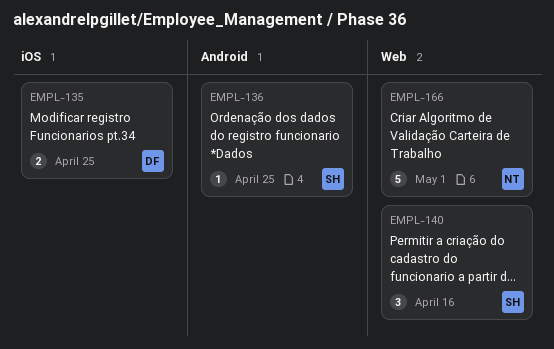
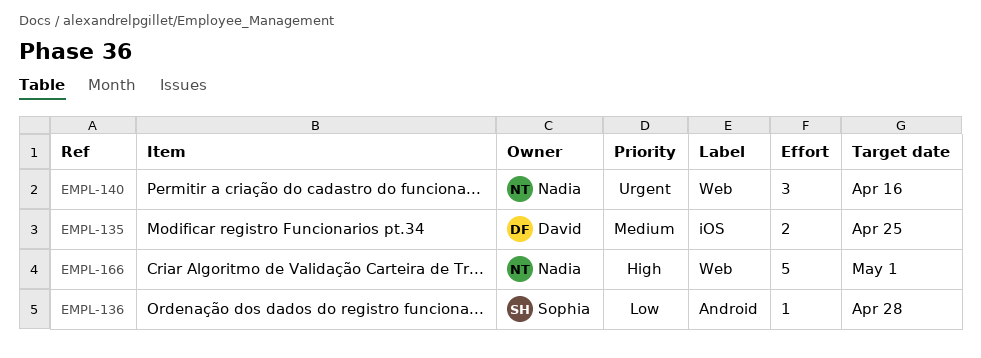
EMPL-136, due: Apr 25 -> Apr 28
EMPL-140, owner: Sophia -> Nadia

